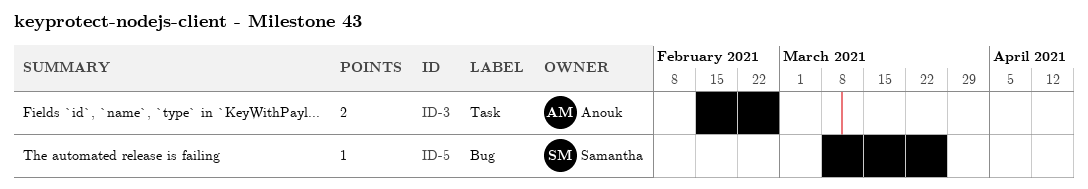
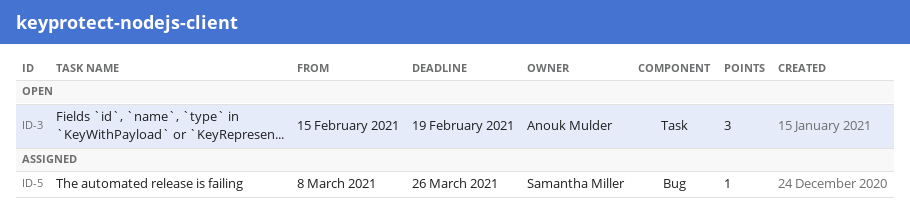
ID-3, estimate: 2 -> 3
ID-3, due: Feb 26 -> Feb 19

